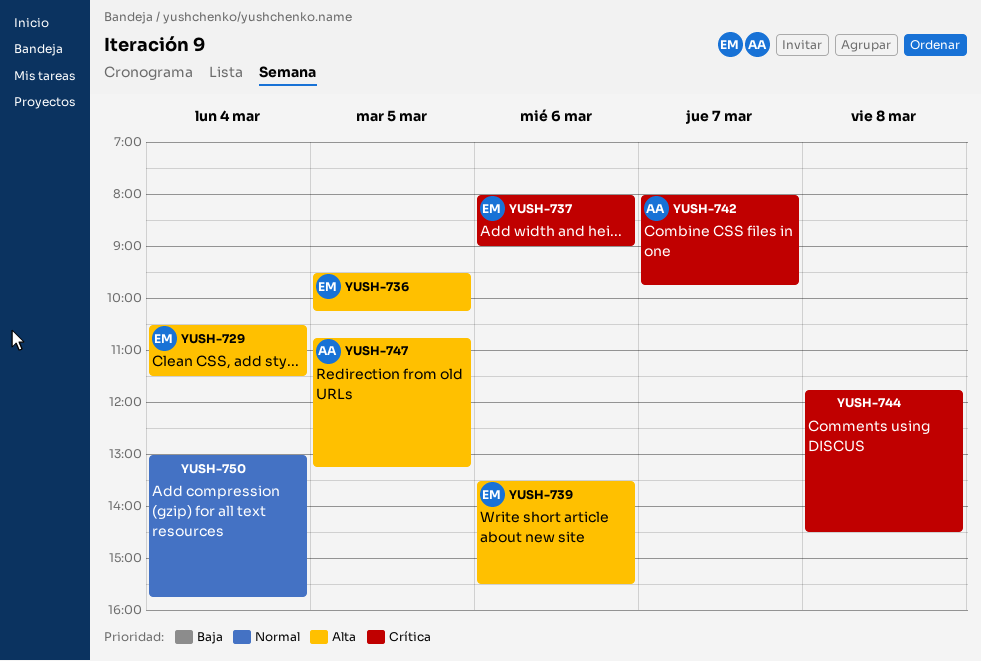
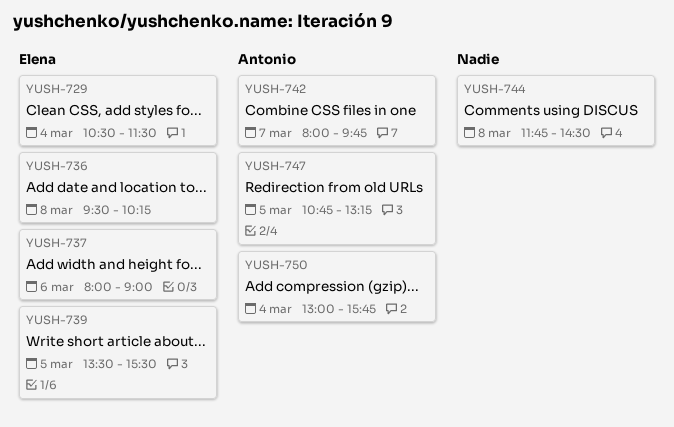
YUSH-736, day: Mar 5 -> Mar 8
YUSH-739, day: Mar 6 -> Mar 5
YUSH-750, owner: none -> Antonio

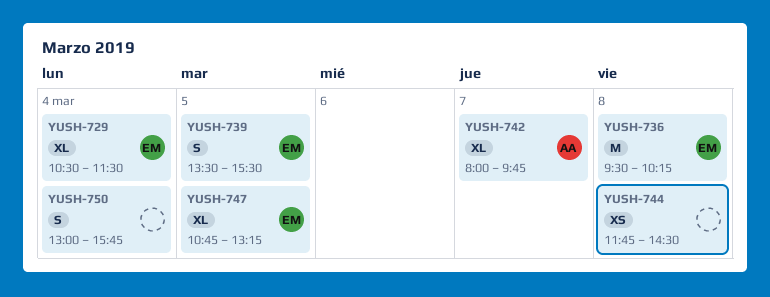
YUSH-737: present -> none
YUSH-747, owner: Antonio -> Elena
YUSH-750, owner: Antonio -> none

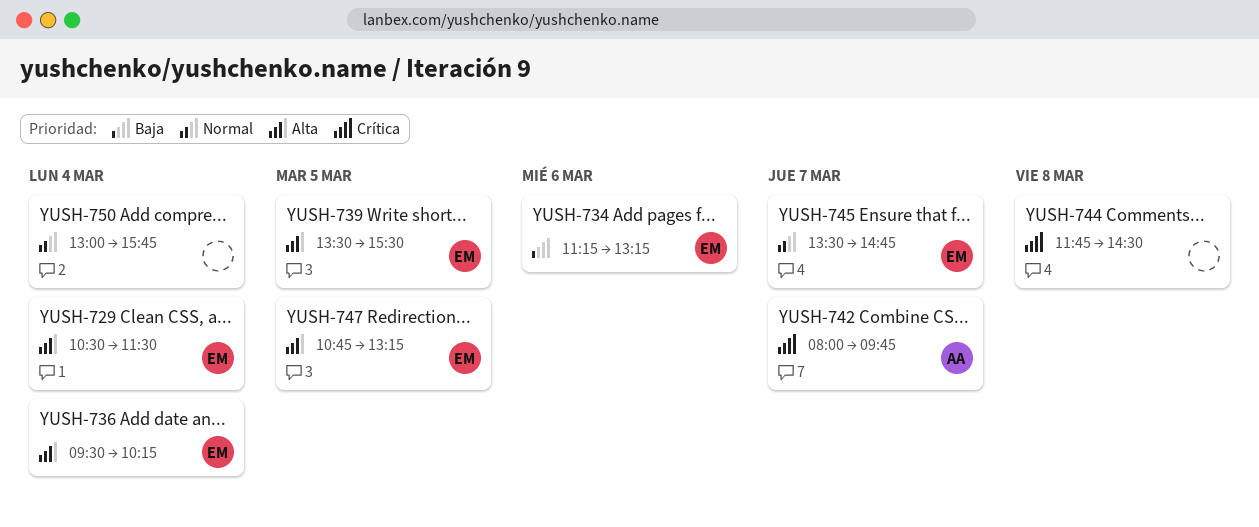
YUSH-734: none -> present
YUSH-736, day: Mar 8 -> Mar 4
YUSH-745: none -> present

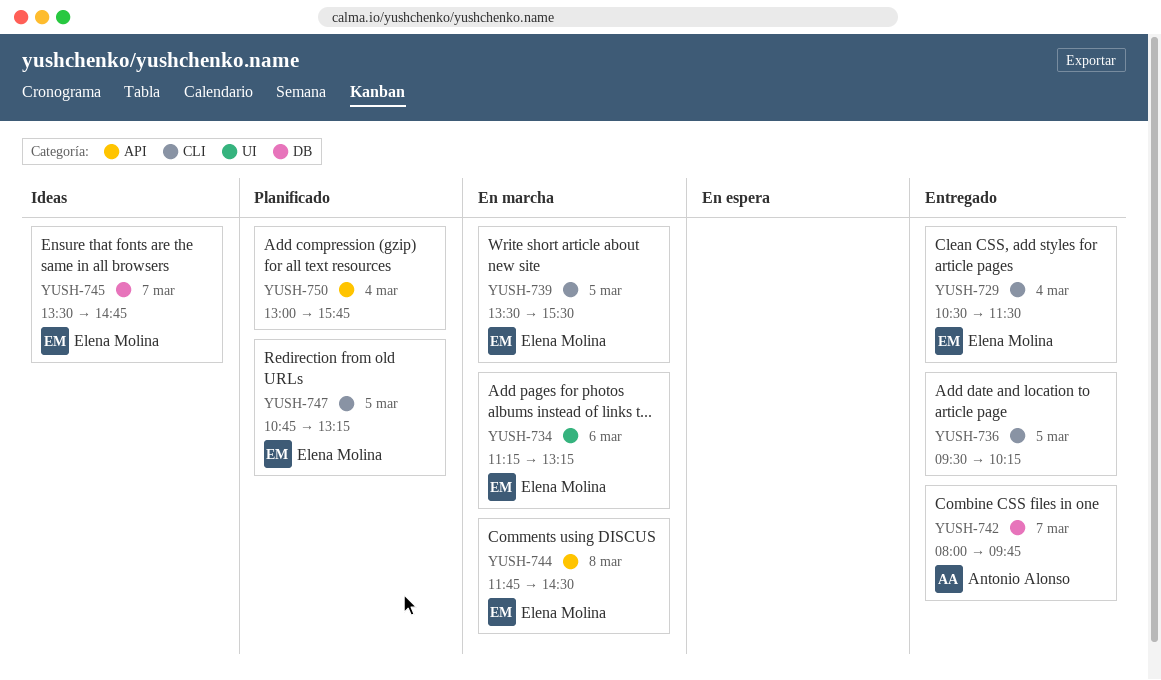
YUSH-736, owner: Elena Molina -> none
YUSH-736, day: Mar 4 -> Mar 5
YUSH-744, owner: none -> Elena Molina

